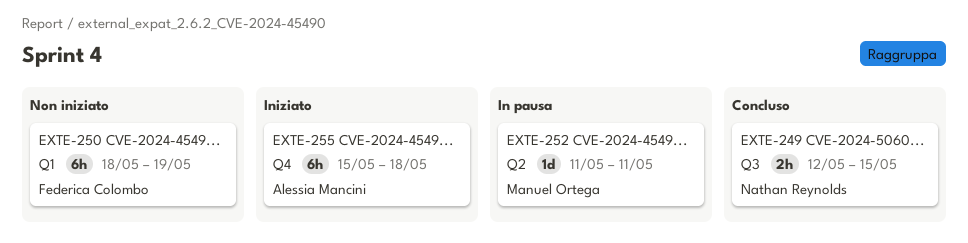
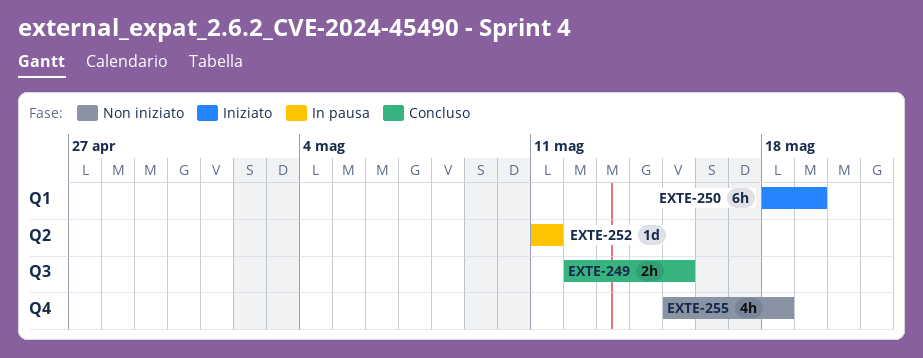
EXTE-250, status: Non iniziato -> Iniziato
EXTE-255, status: Iniziato -> Non iniziato
EXTE-255, estimate: 6h -> 4h

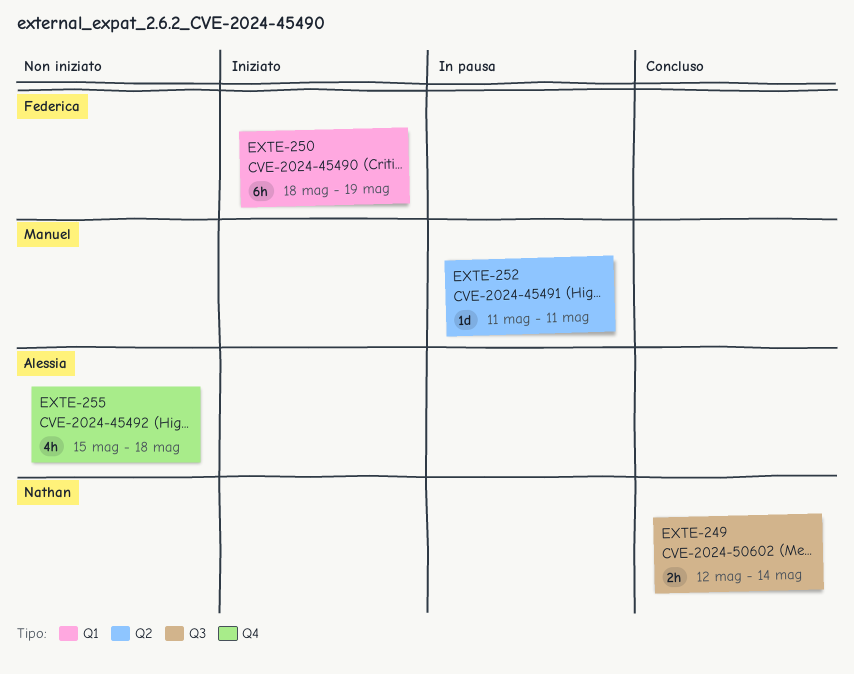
EXTE-249, due: May 15 -> May 14

